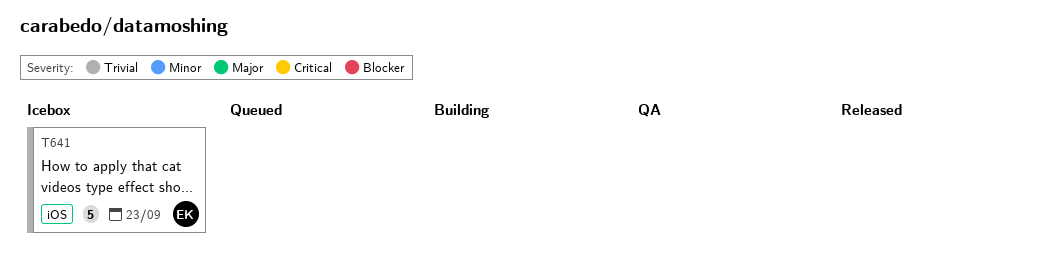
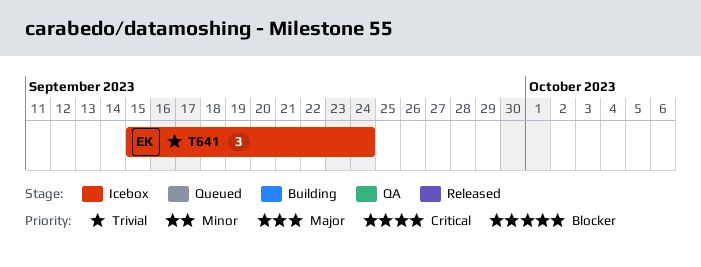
T641, estimate: 5 -> 3
T641, due: Sep 23 -> Sep 24

